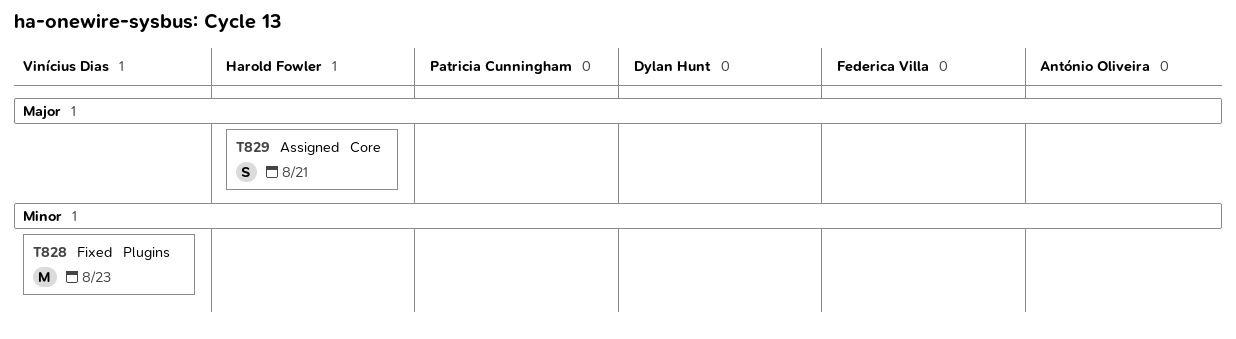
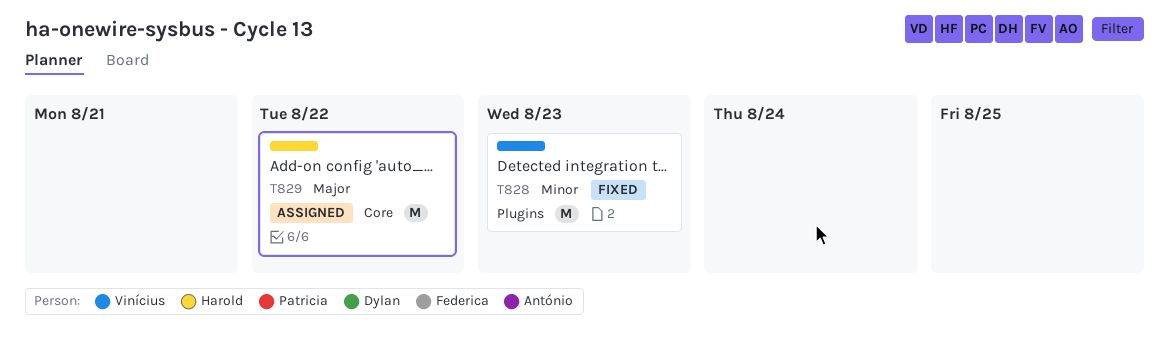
T829, estimate: S -> M
T829, due: Aug 21 -> Aug 22

